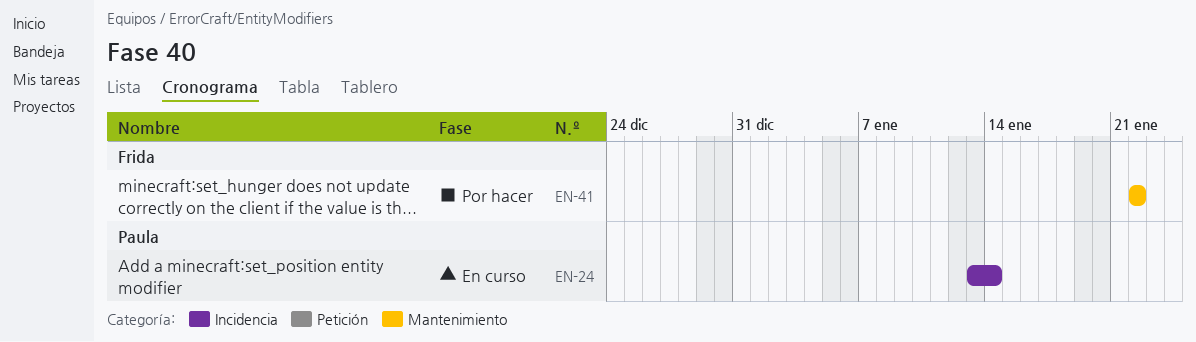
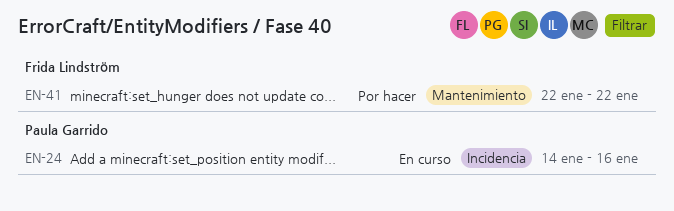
EN-24, start: Jan 13 -> Jan 14
EN-24, due: Jan 14 -> Jan 16

